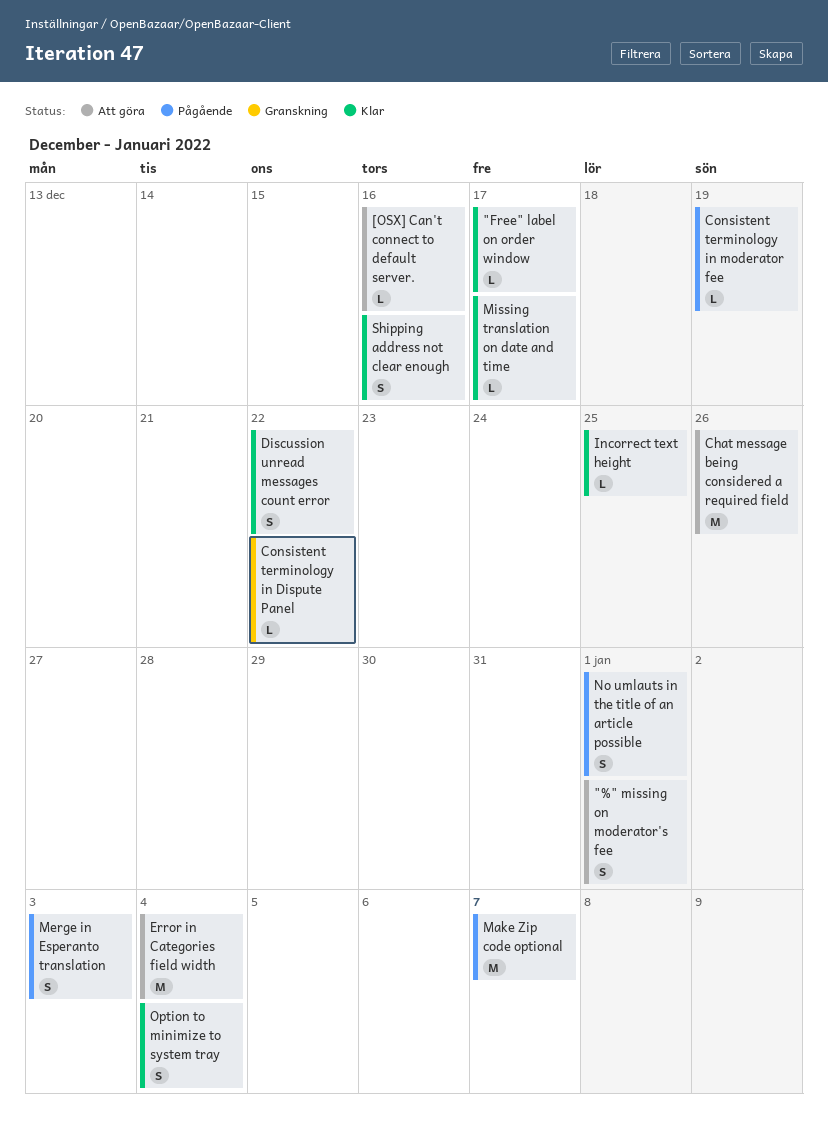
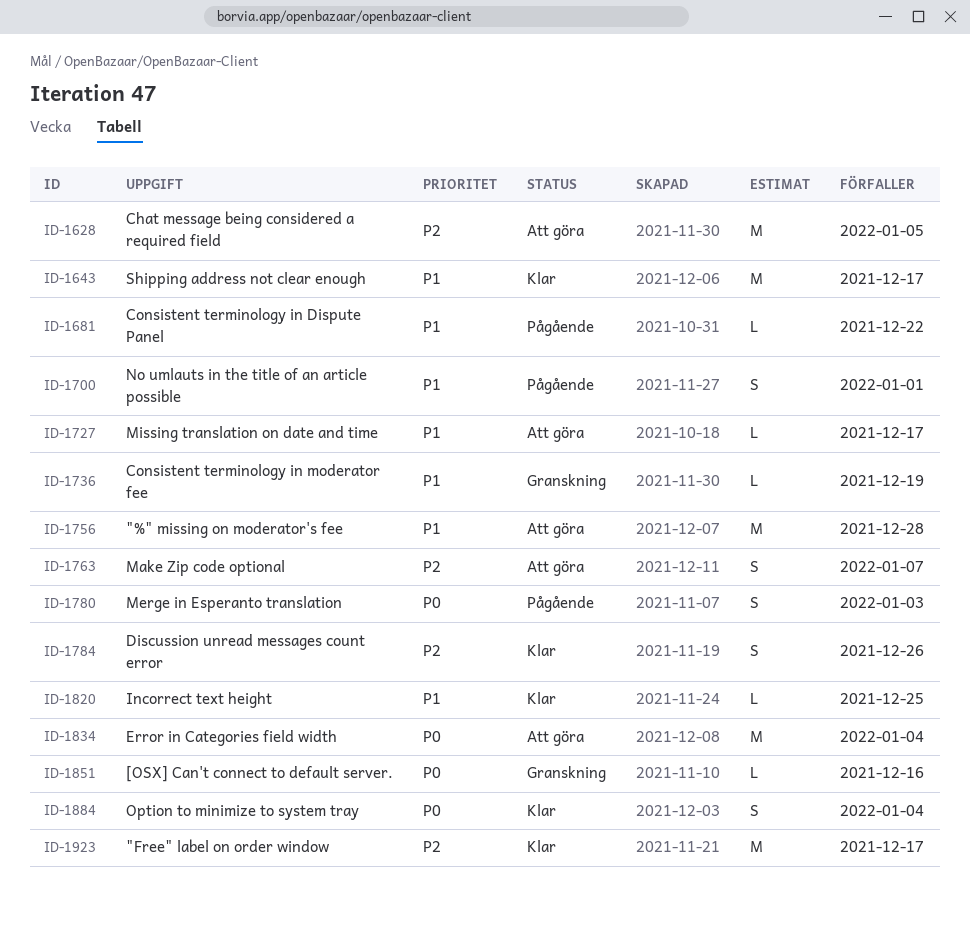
"%" missing on moderator's fee, estimate: S -> M
"%" missing on moderator's fee, due: Jan 1 -> Dec 28
"Free" label on order window, estimate: L -> M
[OSX] Can't connect to default server., status: Att göra -> Granskning
Chat message being considered a required field, due: Dec 26 -> Jan 5
Consistent terminology in Dispute Panel, status: Granskning -> Pågående
Consistent terminology in moderator fee, status: Pågående -> Granskning
Discussion unread messages count error, due: Dec 22 -> Dec 26
Make Zip code optional, status: Pågående -> Att göra
Make Zip code optional, estimate: M -> S
Missing translation on date and time, status: Klar -> Att göra
Shipping address not clear enough, estimate: S -> M
Shipping address not clear enough, due: Dec 16 -> Dec 17

